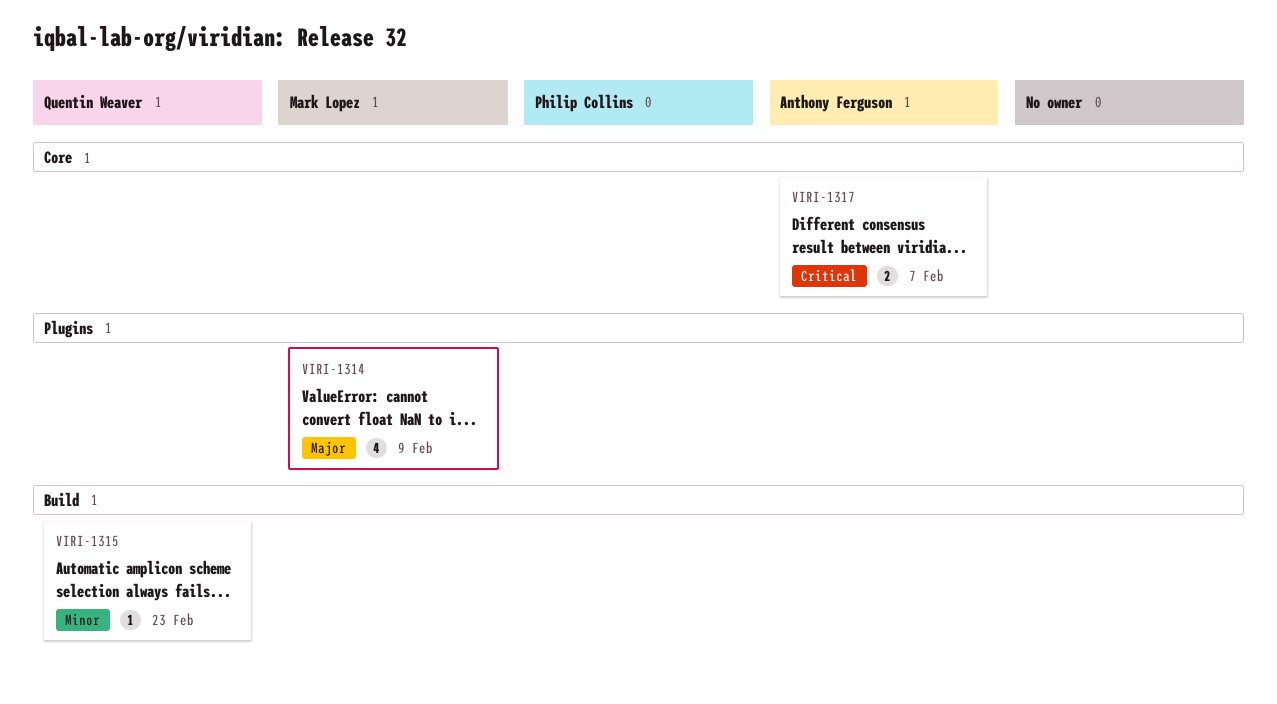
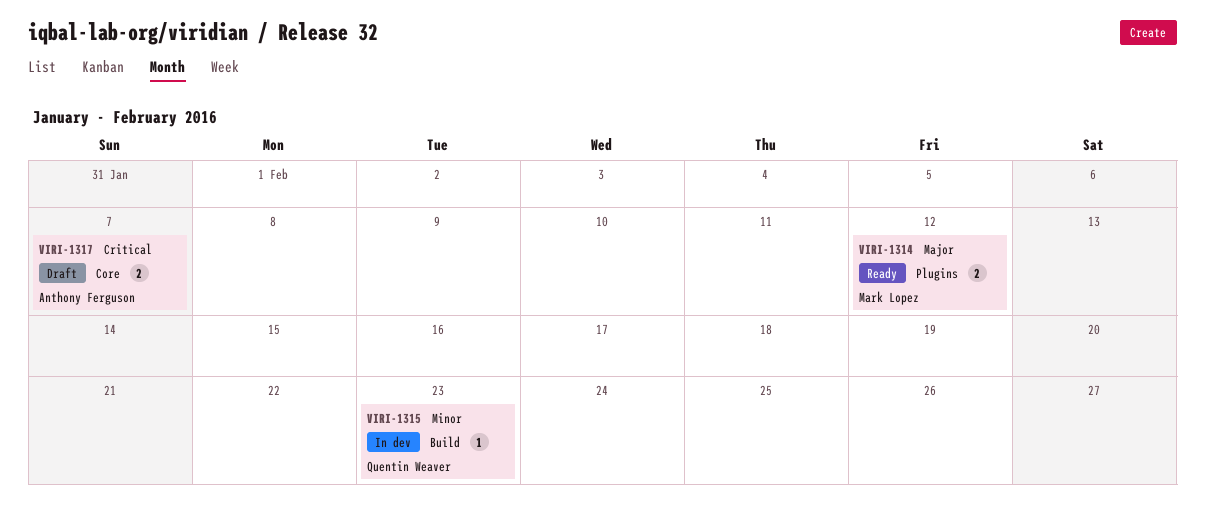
VIRI-1314, estimate: 4 -> 2
VIRI-1314, due: Feb 9 -> Feb 12

